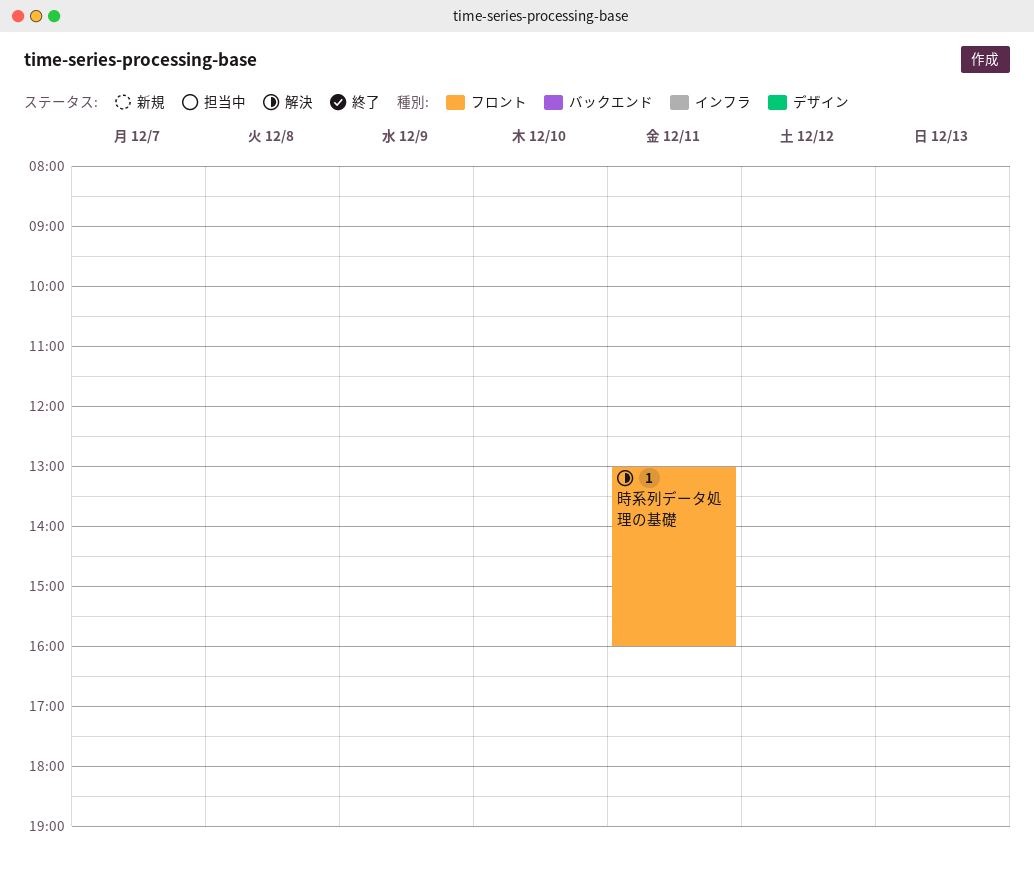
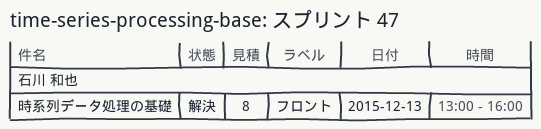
時系列データ処理の基礎, estimate: 1 -> 8
時系列データ処理の基礎, day: Dec 11 -> Dec 13

